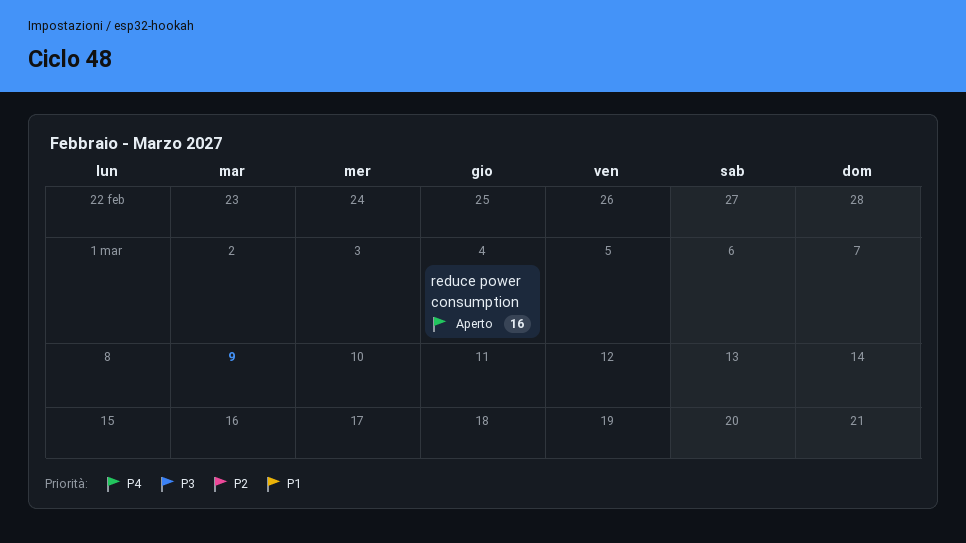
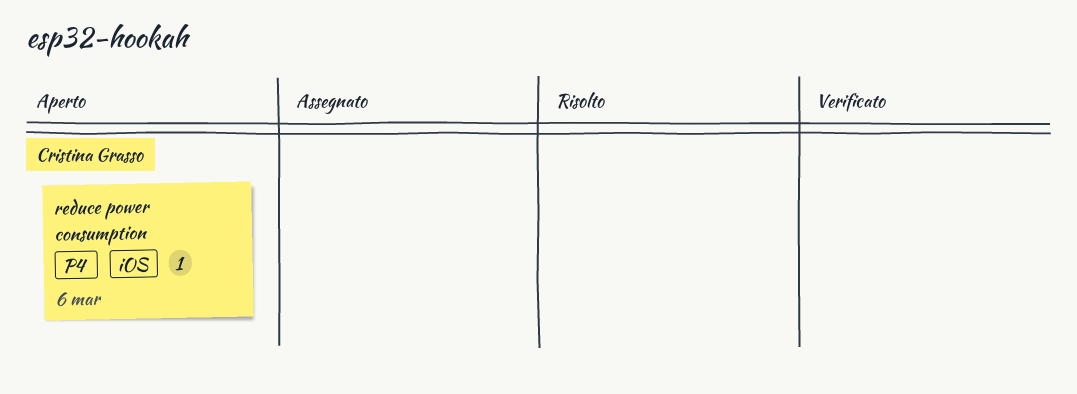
reduce power consumption, estimate: 16 -> 1
reduce power consumption, due: Mar 4 -> Mar 6

